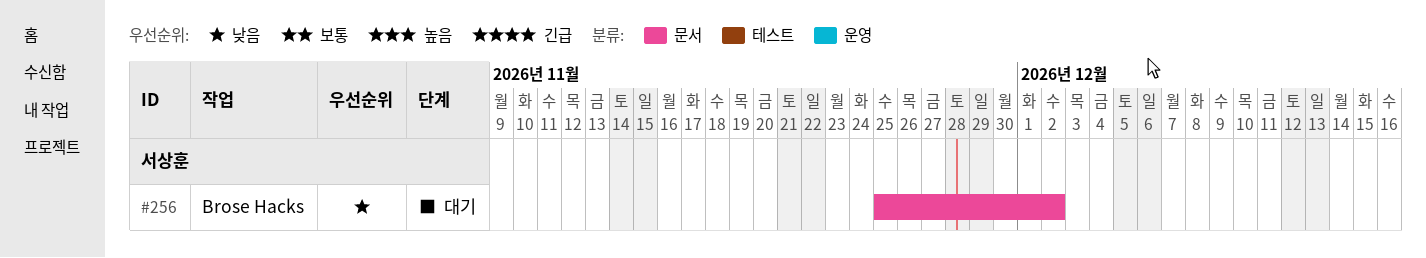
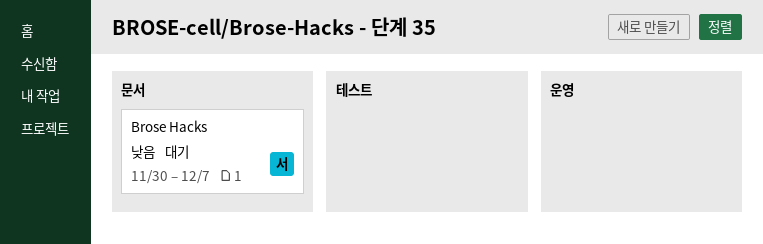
Brose Hacks, start: Nov 25 -> Nov 30
Brose Hacks, due: Dec 2 -> Dec 7

